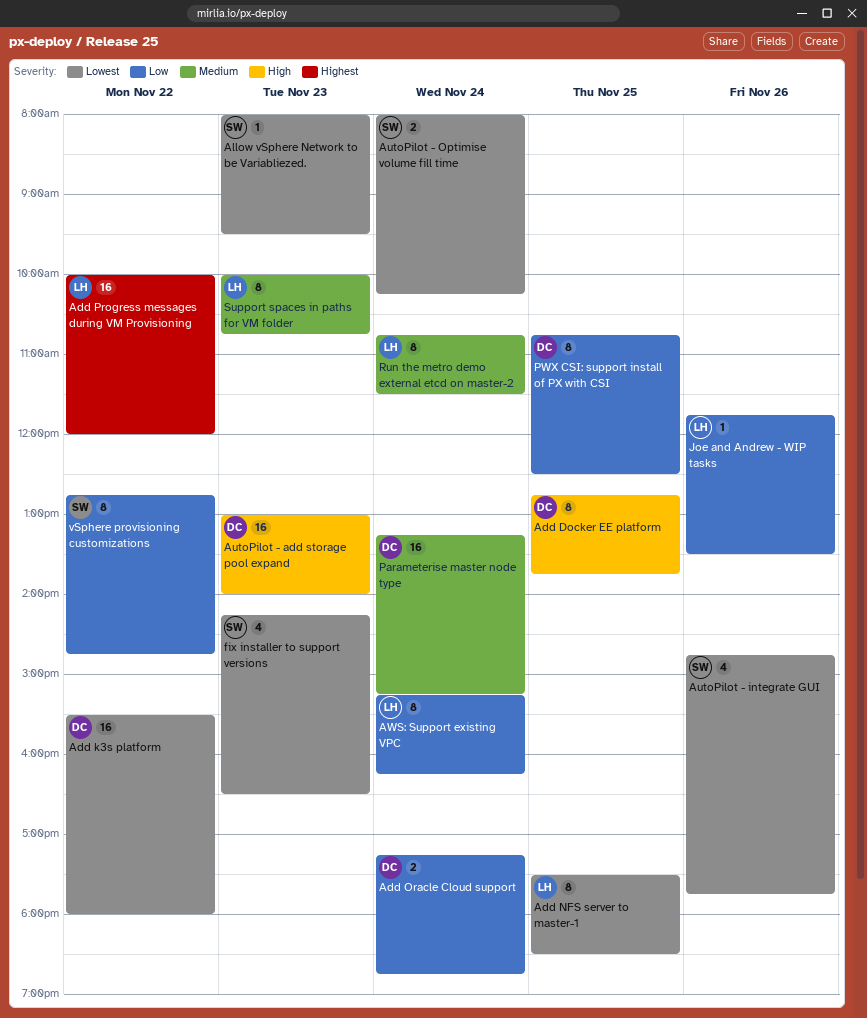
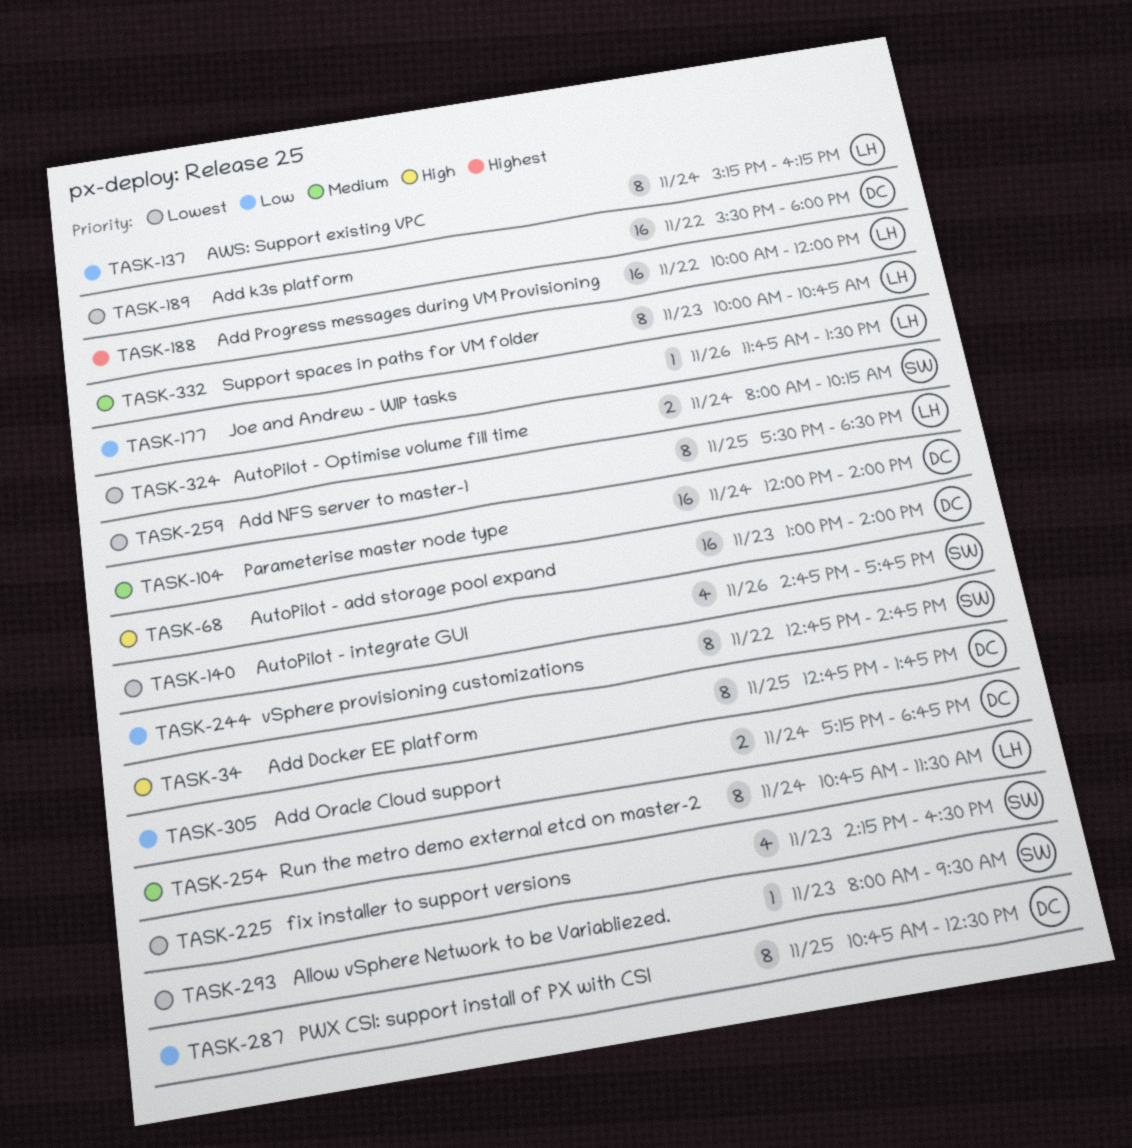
Parameterise master node type, begins: 13:15 -> 12:00
Parameterise master node type, ends: 15:15 -> 14:00

